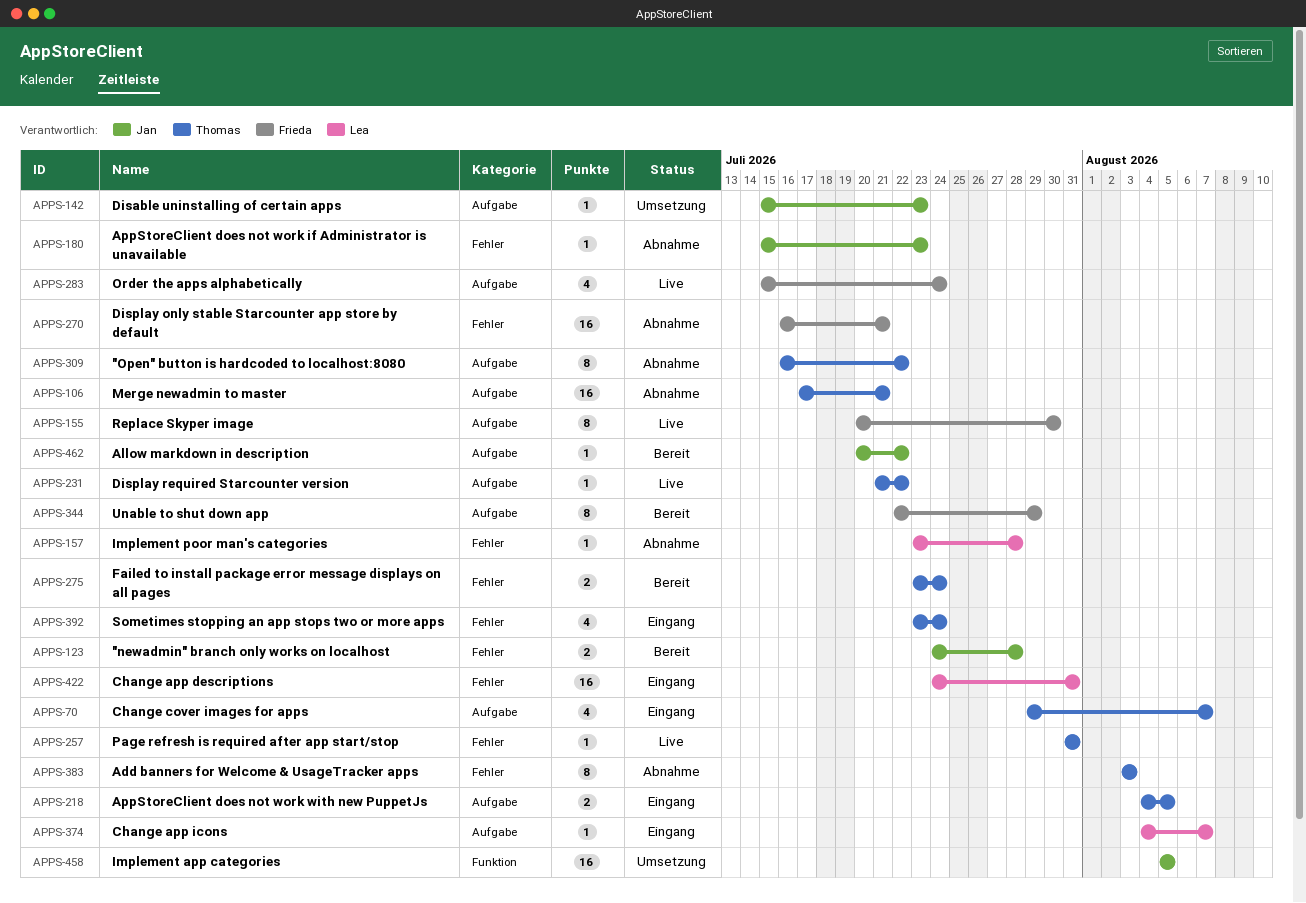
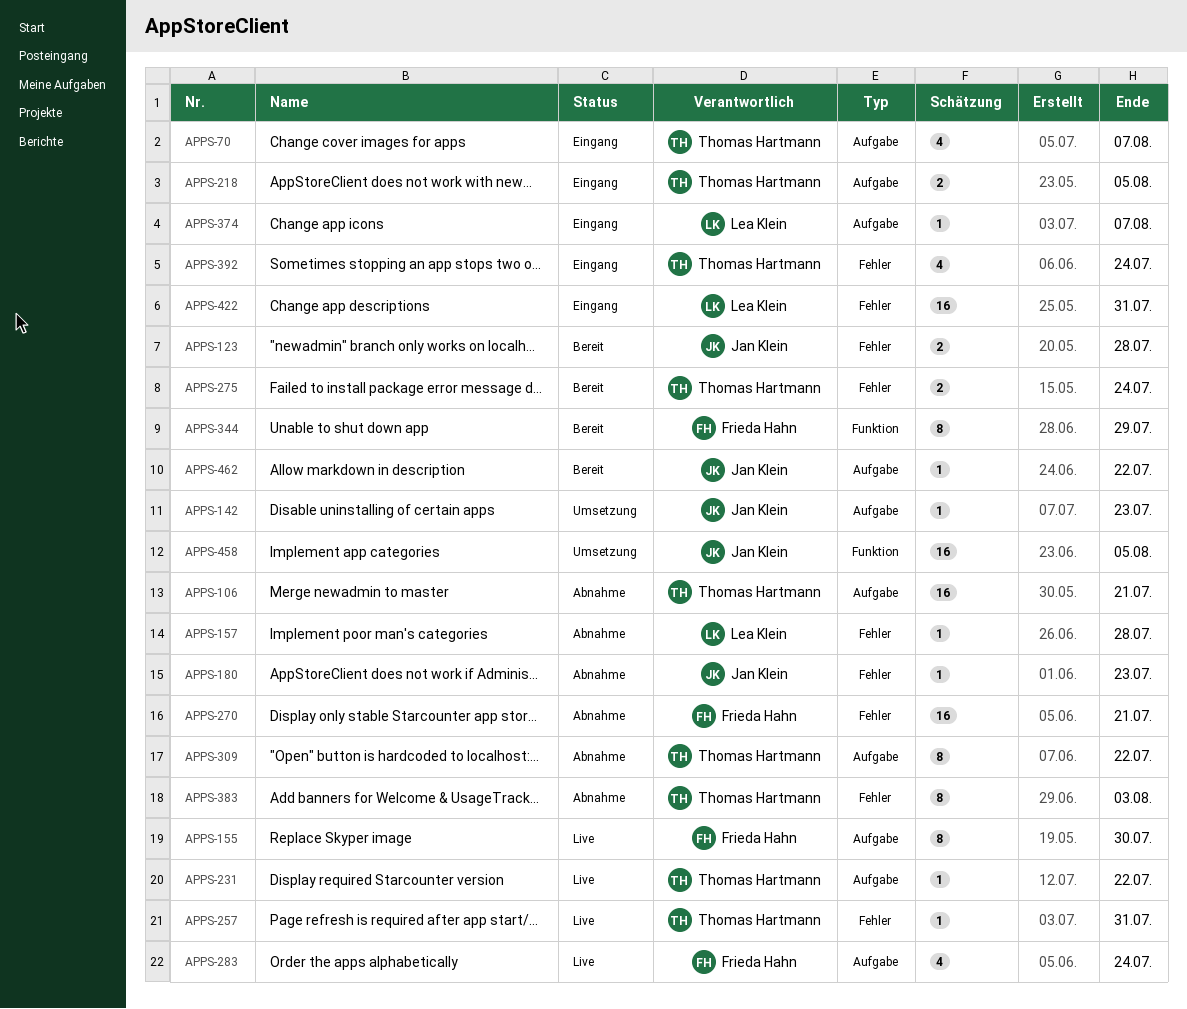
APPS-344, label: Aufgabe -> Funktion

